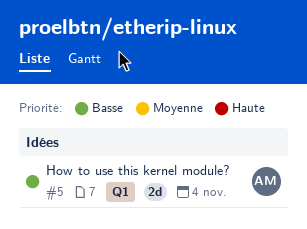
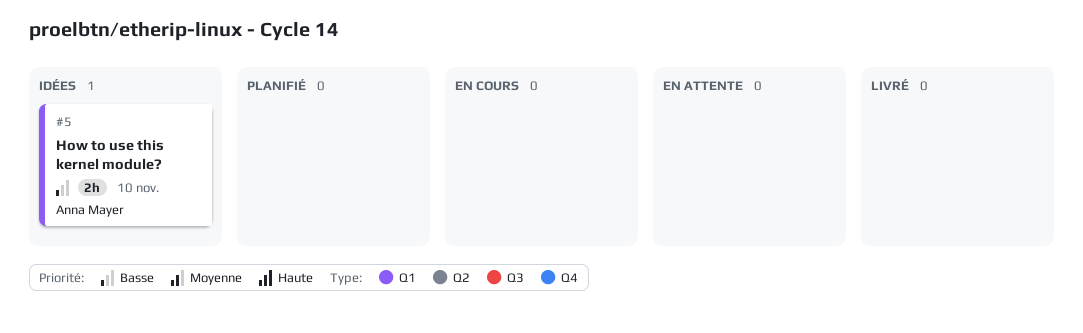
#5, estimate: 2d -> 2h
#5, due: Nov 4 -> Nov 10

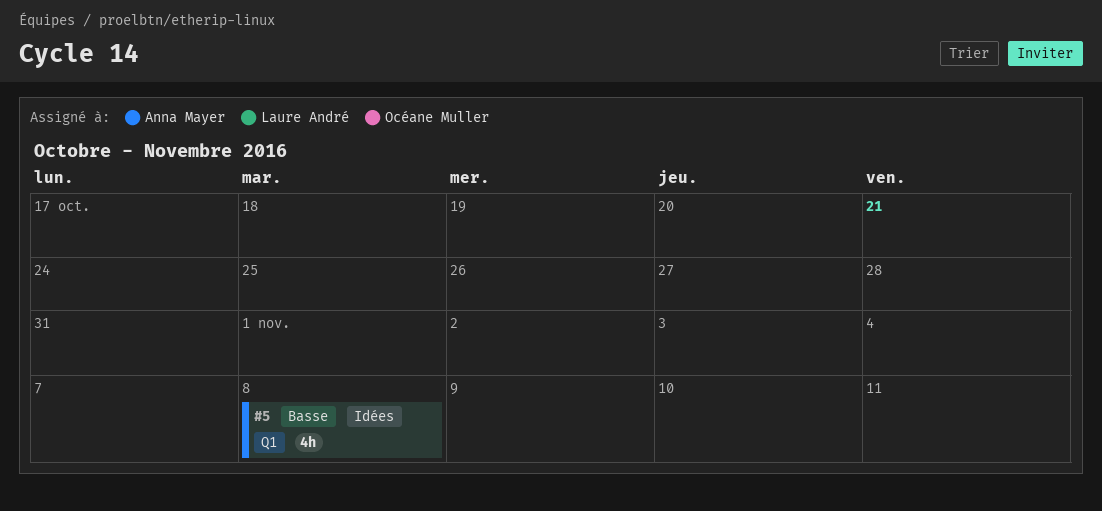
#5, estimate: 2h -> 4h
#5, due: Nov 10 -> Nov 8

